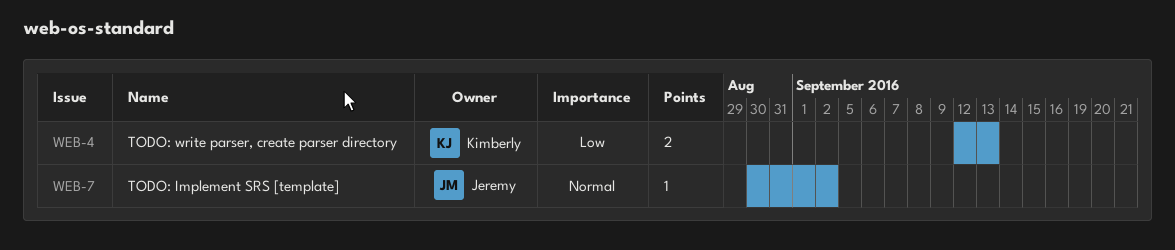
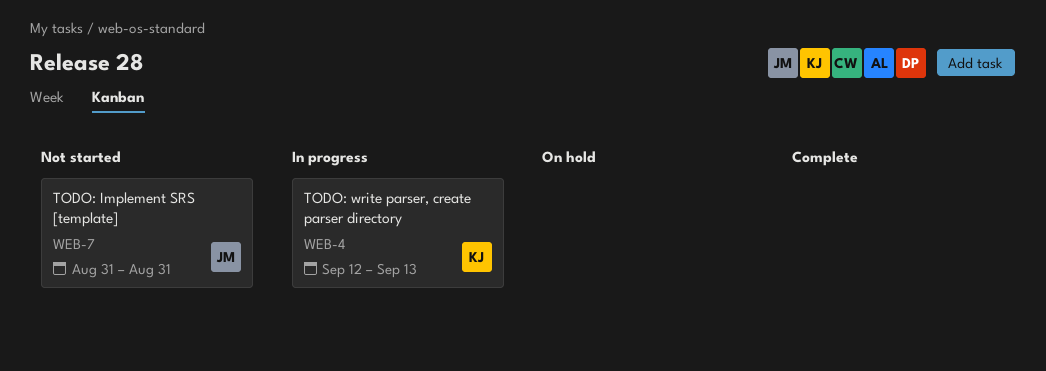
WEB-7, start: Aug 30 -> Aug 31
WEB-7, due: Sep 2 -> Aug 31

